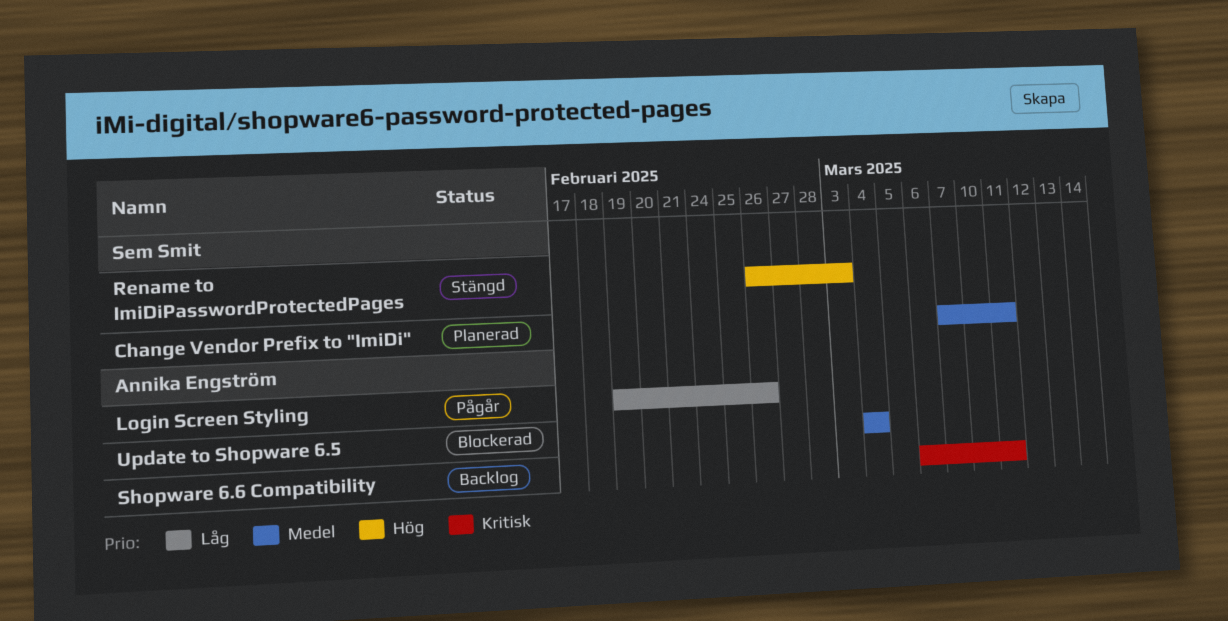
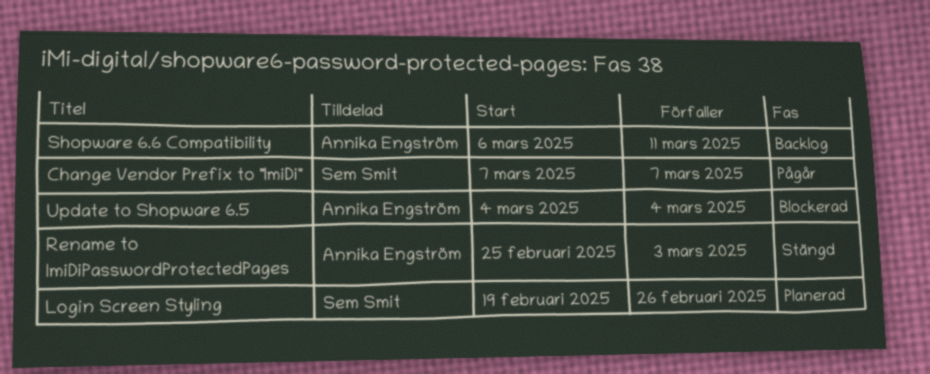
Change Vendor Prefix to "ImiDi", status: Planerad -> Pågår
Change Vendor Prefix to "ImiDi", due: Mar 11 -> Mar 7
Login Screen Styling, status: Pågår -> Planerad
Login Screen Styling, owner: Annika Engström -> Sem Smit
Rename to ImiDiPasswordProtectedPages, owner: Sem Smit -> Annika Engström
Rename to ImiDiPasswordProtectedPages, start: Feb 26 -> Feb 25

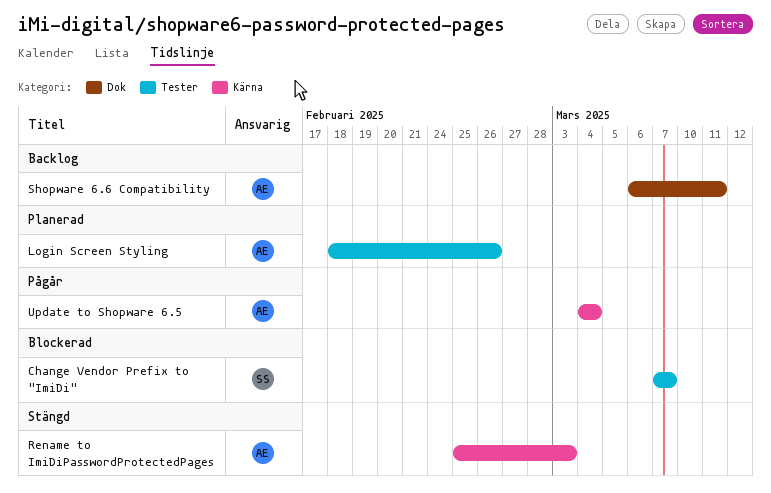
Change Vendor Prefix to "ImiDi", status: Pågår -> Blockerad
Login Screen Styling, owner: Sem Smit -> Annika Engström
Login Screen Styling, start: Feb 19 -> Feb 18
Update to Shopware 6.5, status: Blockerad -> Pågår

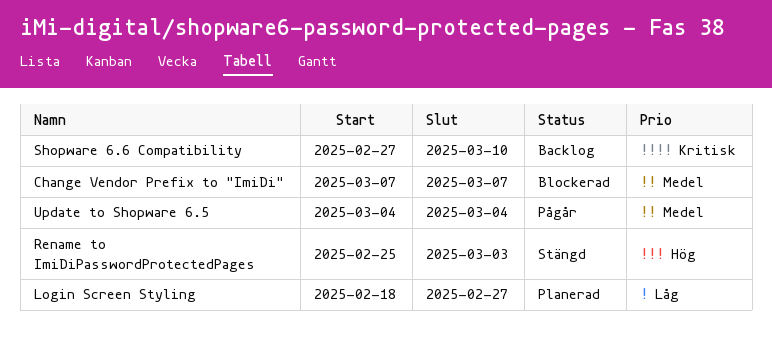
Login Screen Styling, due: Feb 26 -> Feb 27
Shopware 6.6 Compatibility, start: Mar 6 -> Feb 27
Shopware 6.6 Compatibility, due: Mar 11 -> Mar 10

